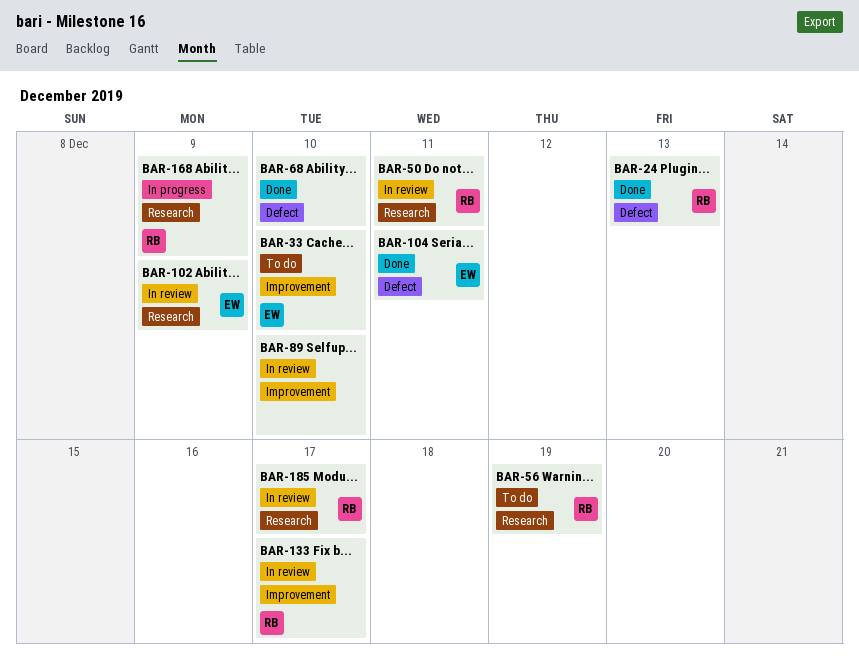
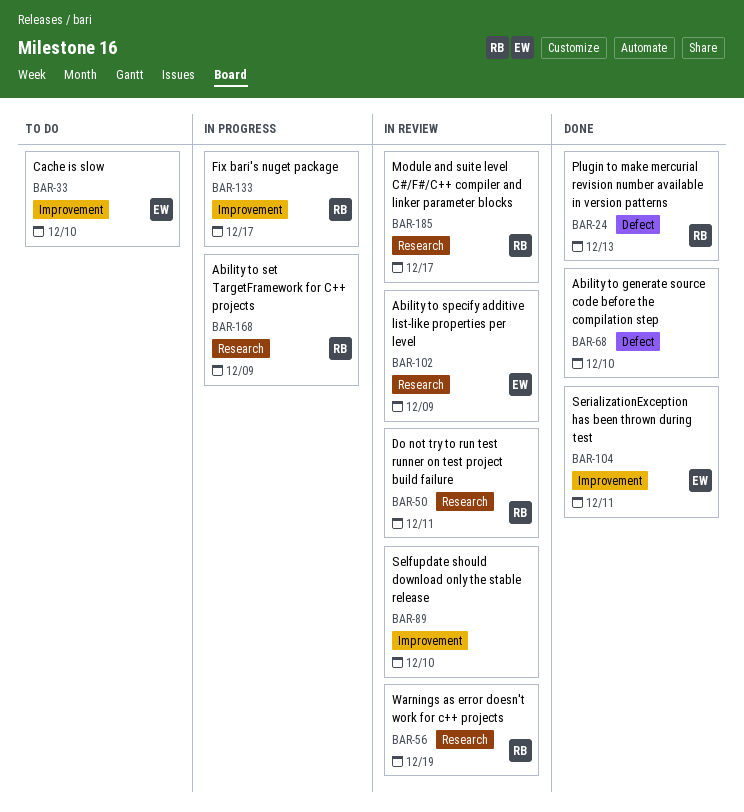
BAR-56, status: To do -> In review
BAR-104, label: Defect -> Improvement
BAR-133, status: In review -> In progress

